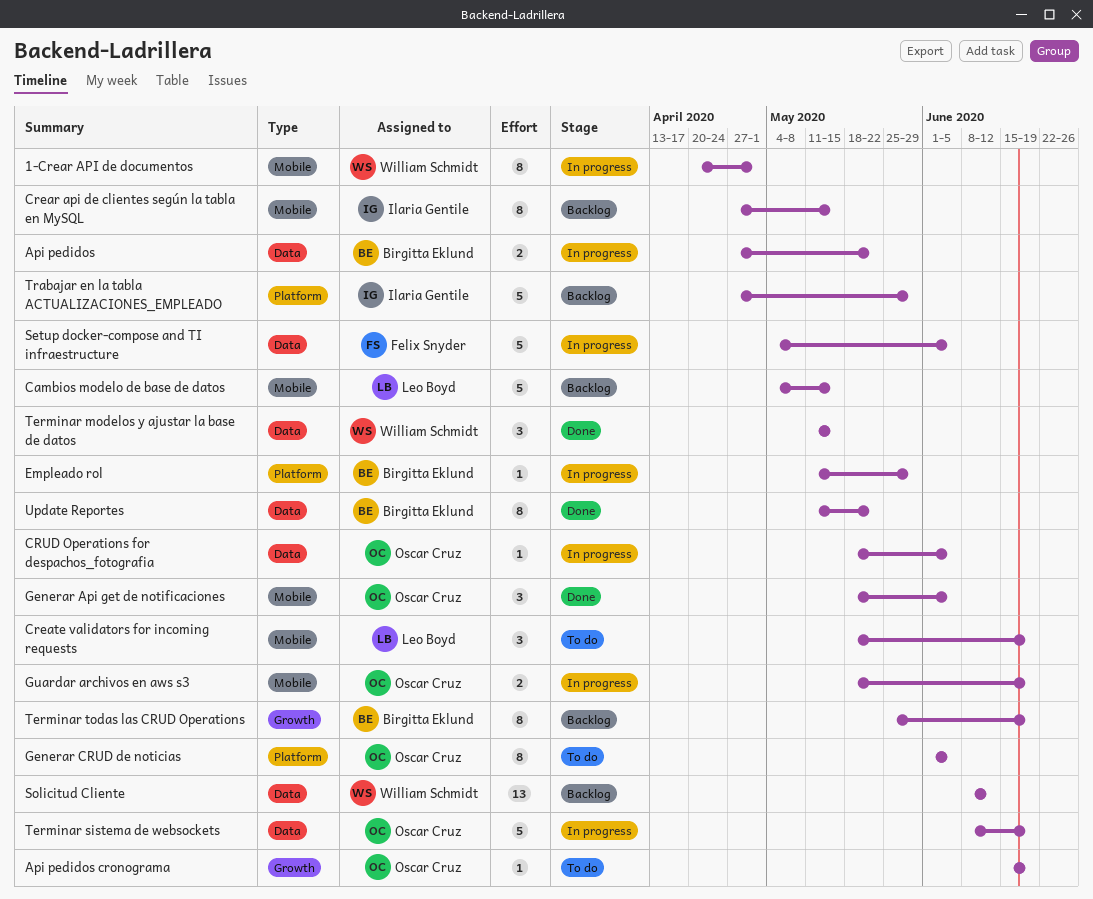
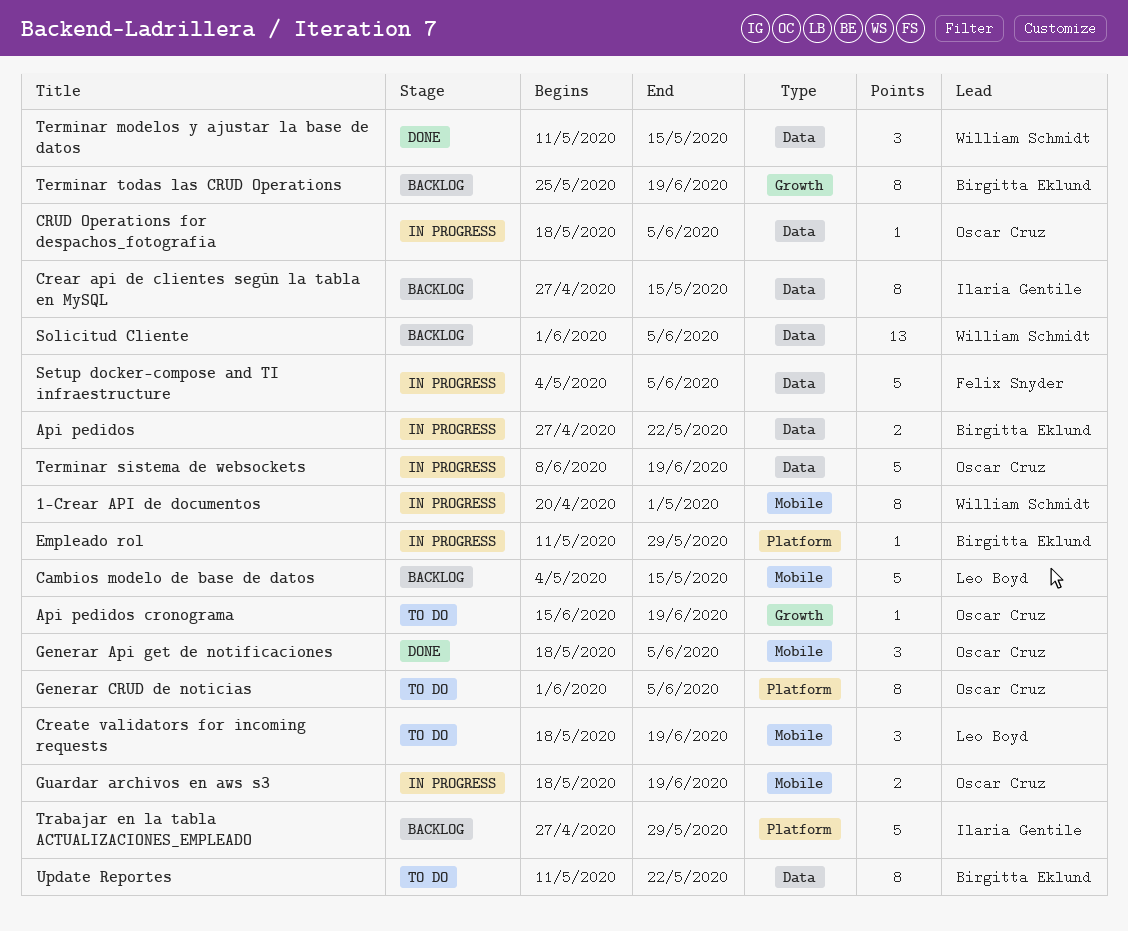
Crear api de clientes según la tabla en MySQL, label: Mobile -> Data
Solicitud Cliente, start: Jun 8 -> Jun 1
Solicitud Cliente, due: Jun 12 -> Jun 5
Update Reportes, status: Done -> To do

